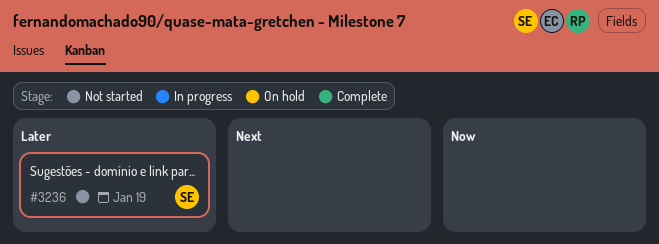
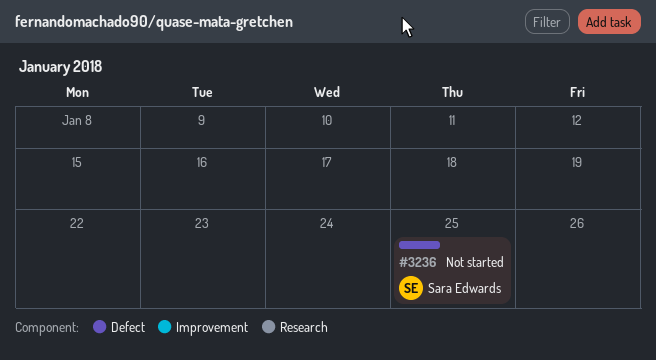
#3236, due: Jan 19 -> Jan 25

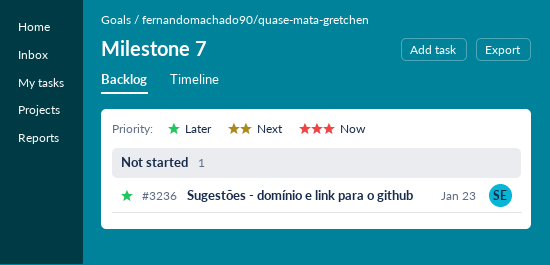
#3236, due: Jan 25 -> Jan 23

